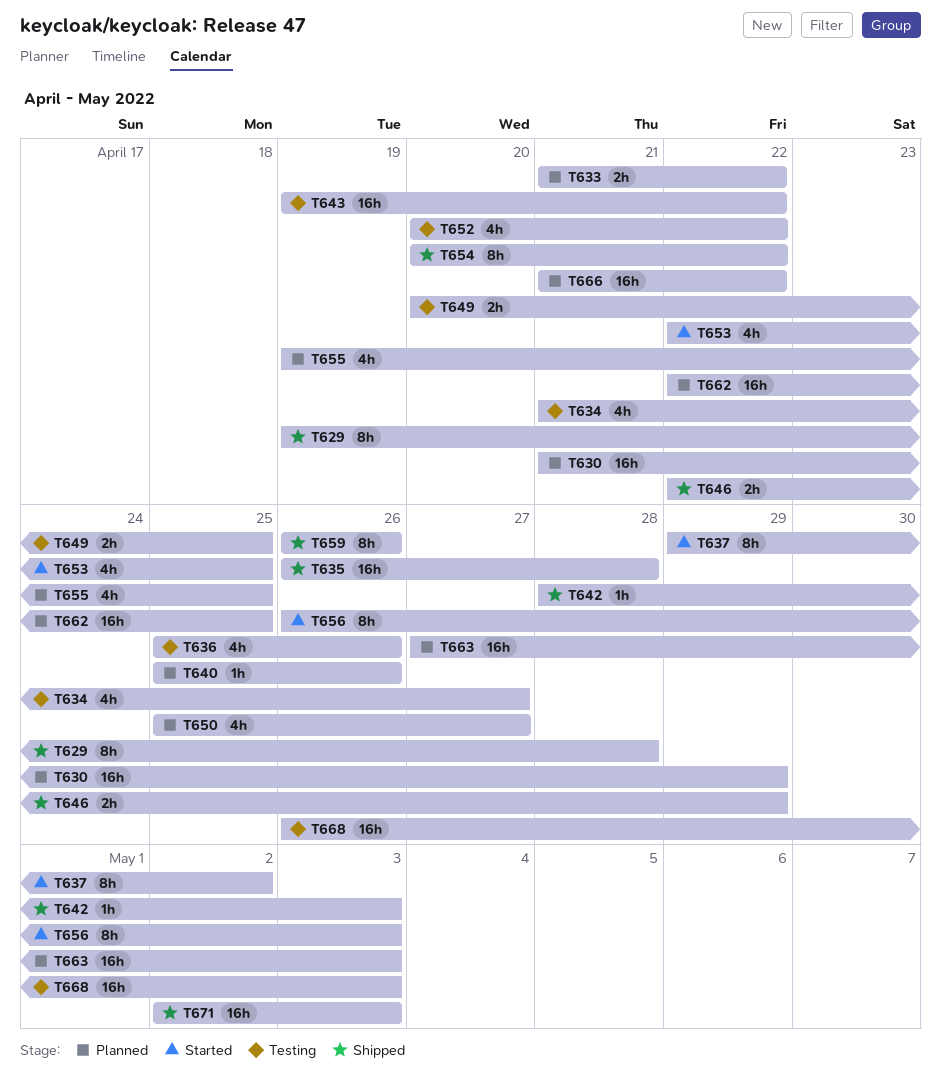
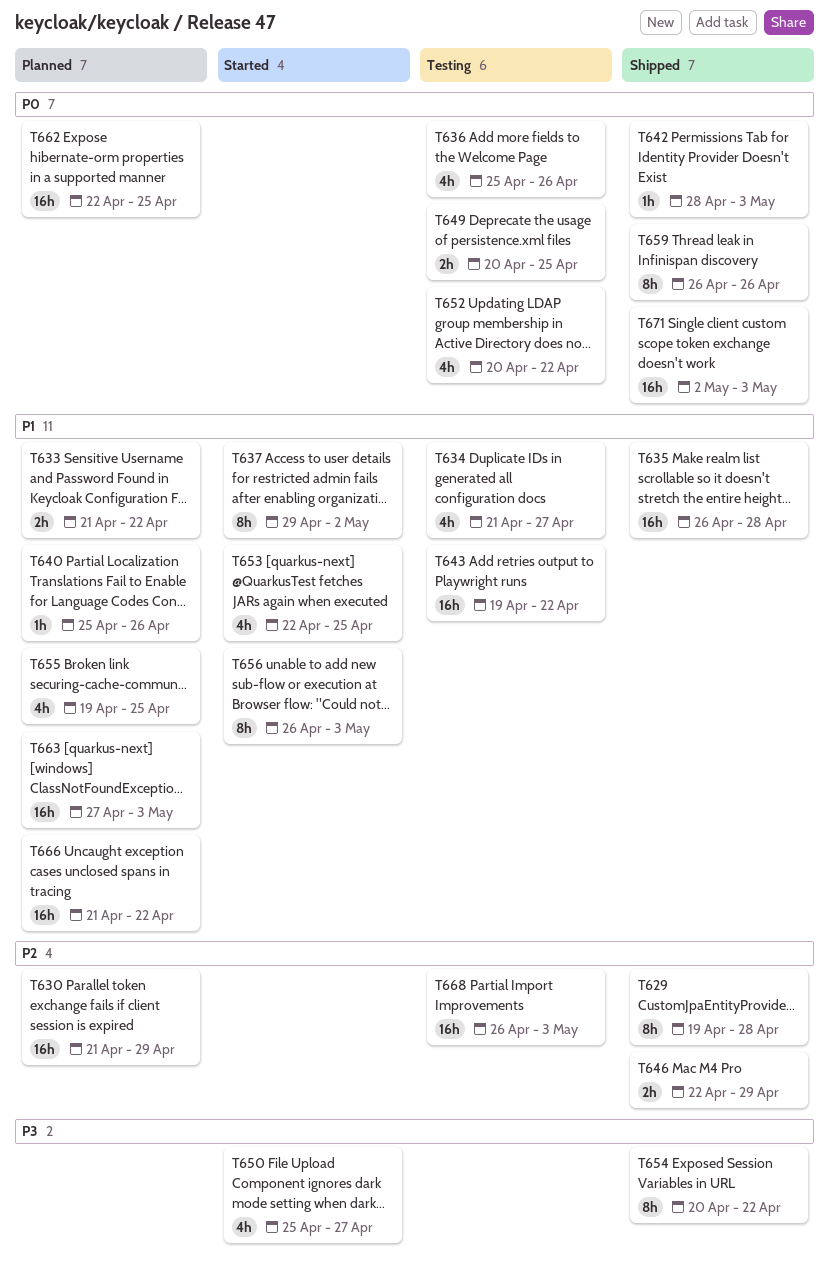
T650, status: Planned -> Started

